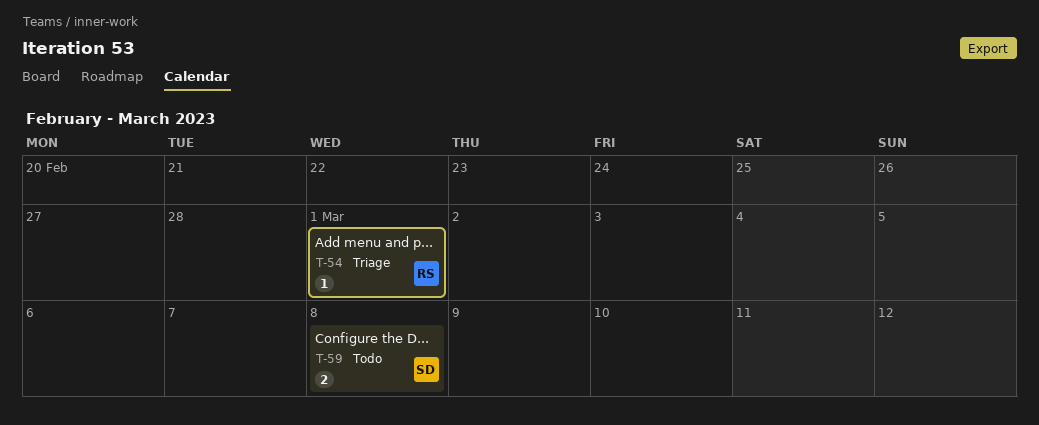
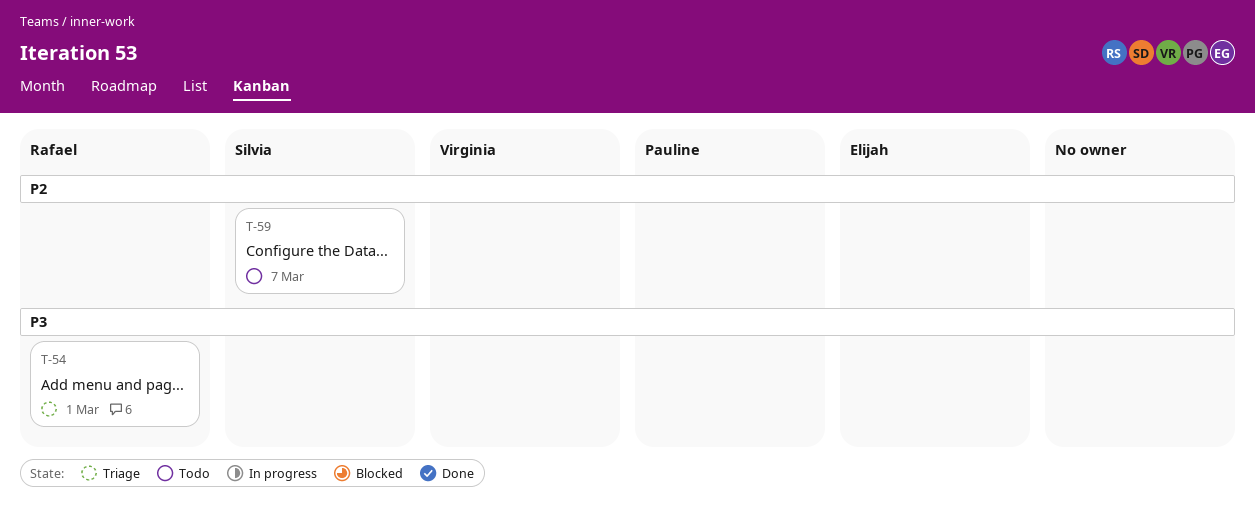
T-59, due: Mar 8 -> Mar 7

